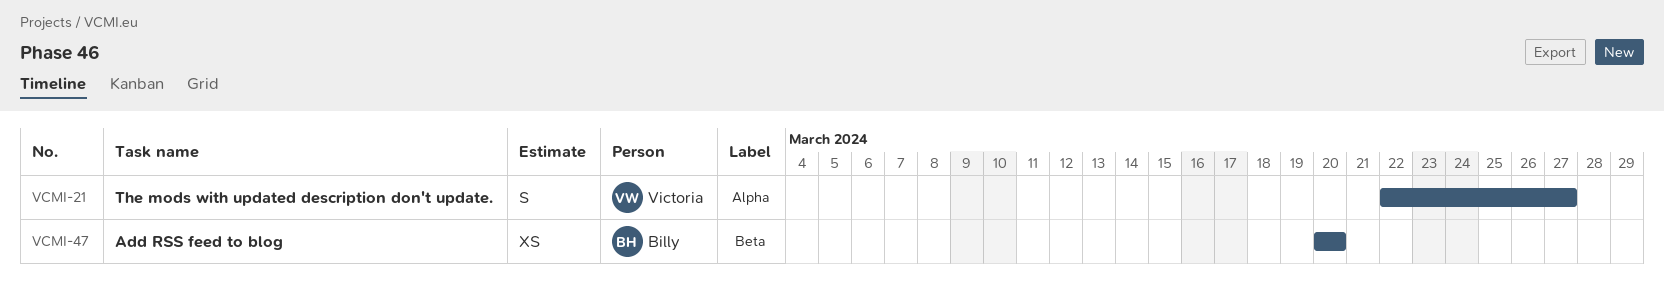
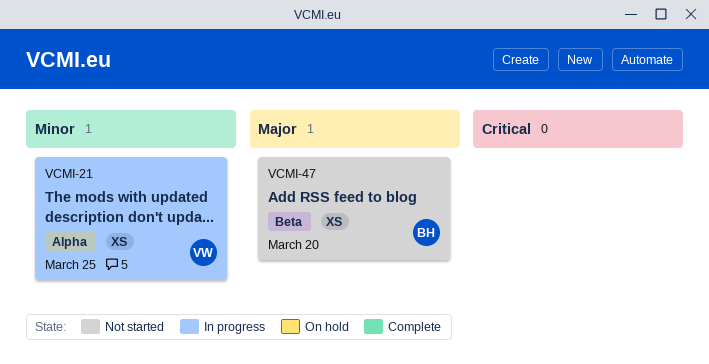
VCMI-21, estimate: S -> XS
VCMI-21, due: Mar 27 -> Mar 25

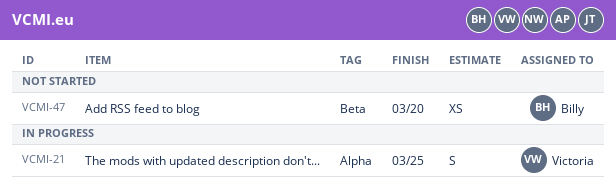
VCMI-21, estimate: XS -> S

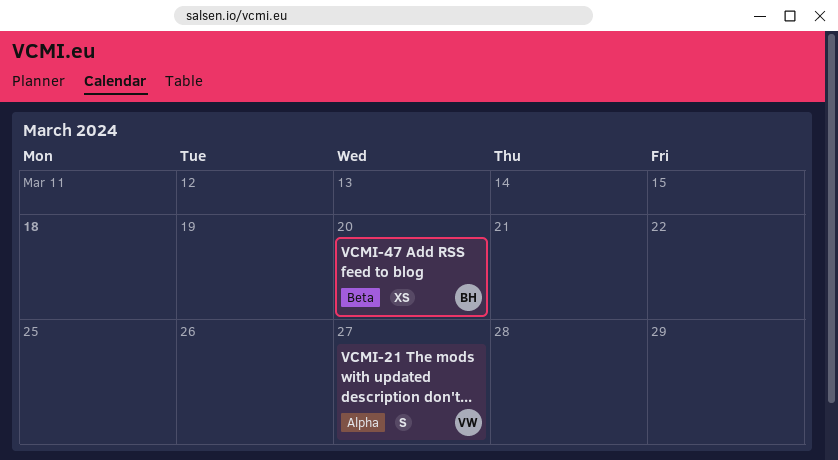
VCMI-21, due: Mar 25 -> Mar 27

